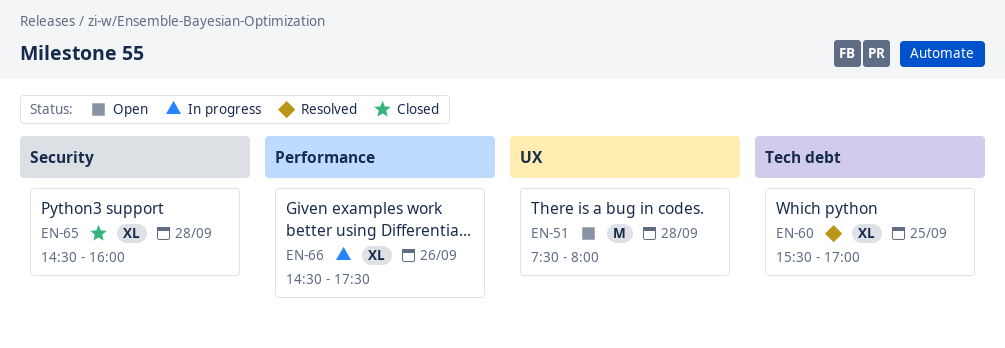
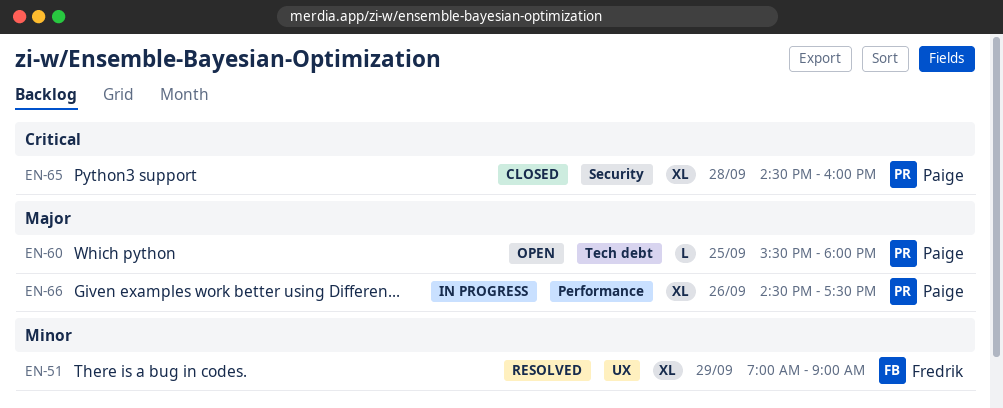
EN-51, status: Open -> Resolved
EN-51, estimate: M -> XL
EN-51, day: Sep 28 -> Sep 29
EN-51, begins: 07:30 -> 07:00
EN-51, ends: 08:00 -> 09:00
EN-60, status: Resolved -> Open
EN-60, estimate: XL -> L
EN-60, ends: 17:00 -> 18:00

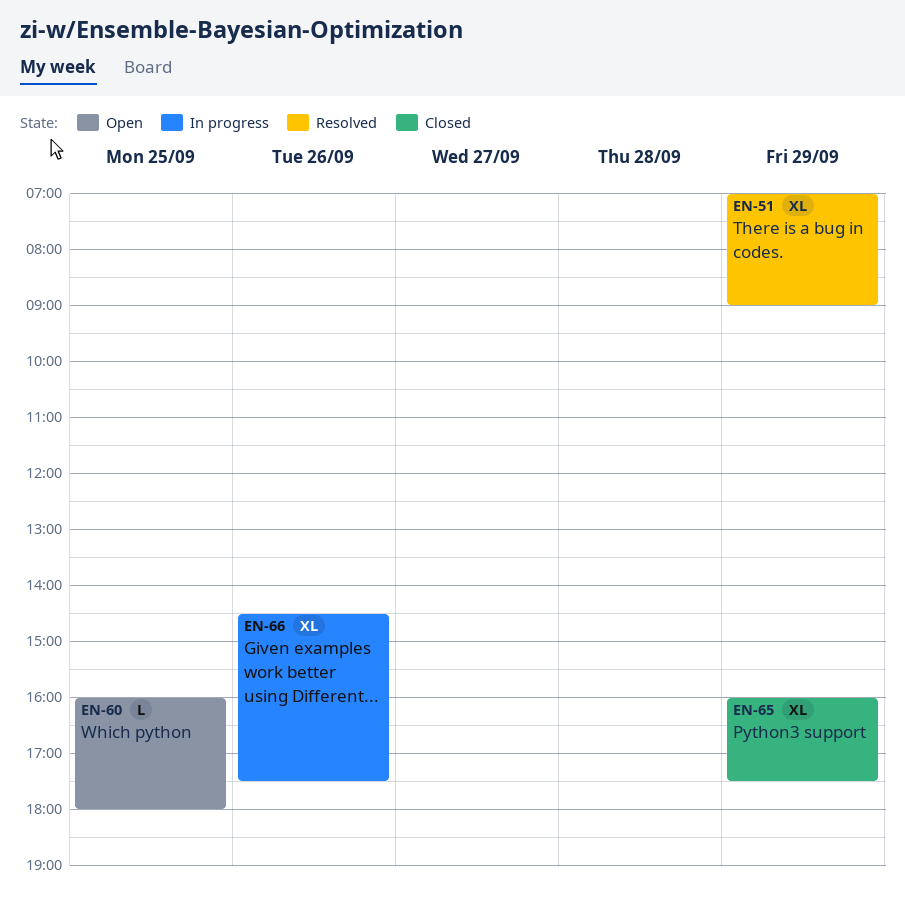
EN-60, begins: 15:30 -> 16:00
EN-65, day: Sep 28 -> Sep 29
EN-65, begins: 14:30 -> 16:00
EN-65, ends: 16:00 -> 17:30

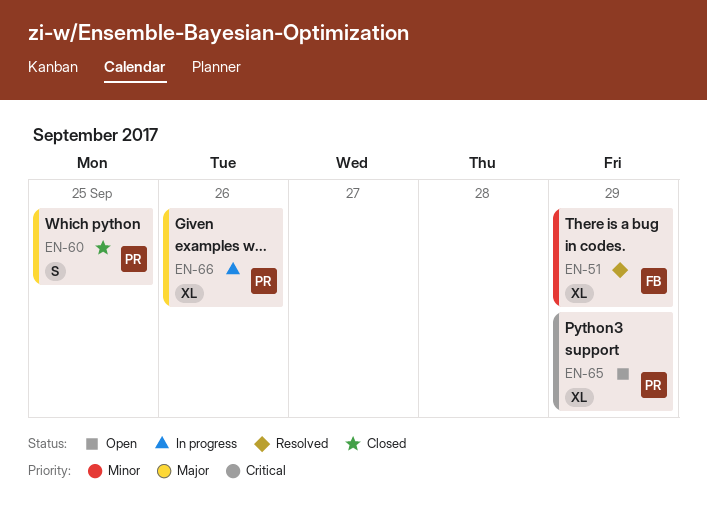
EN-60, status: Open -> Closed
EN-60, estimate: L -> S
EN-65, status: Closed -> Open

